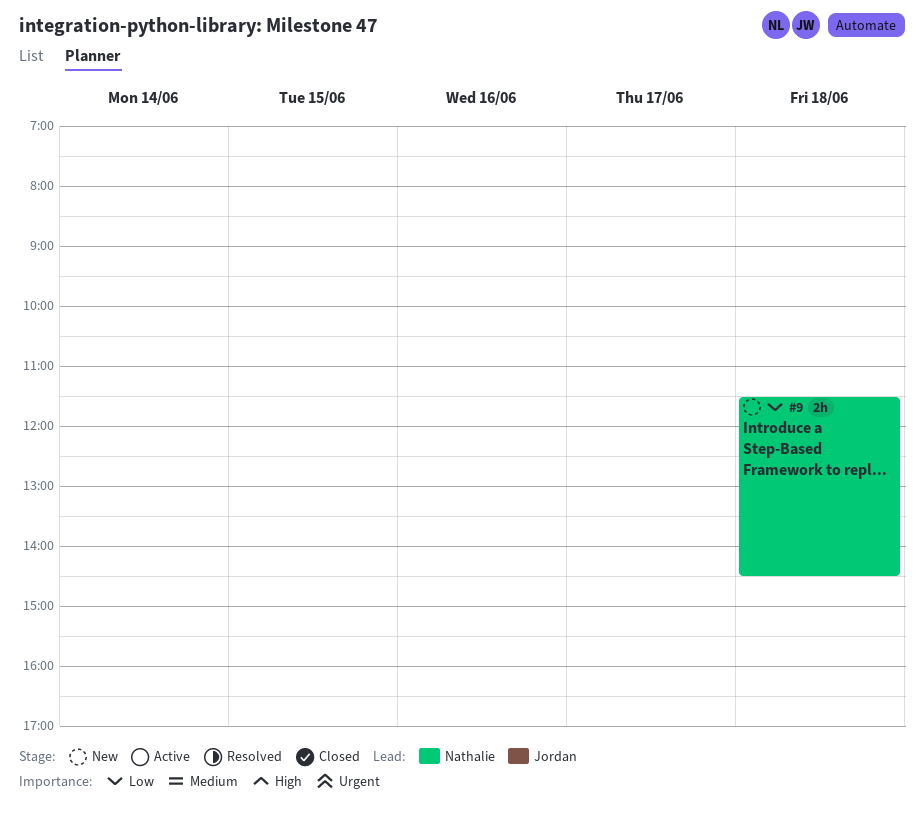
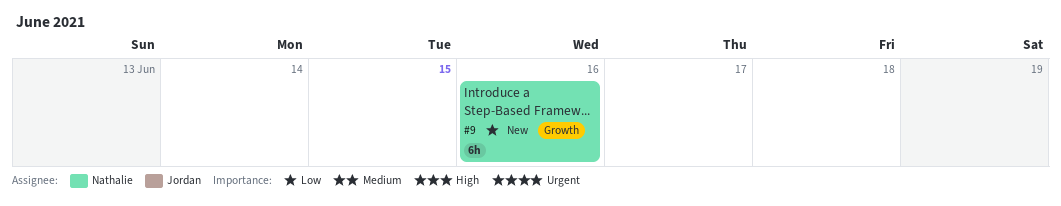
#9, estimate: 2h -> 6h
#9, day: Jun 18 -> Jun 16

